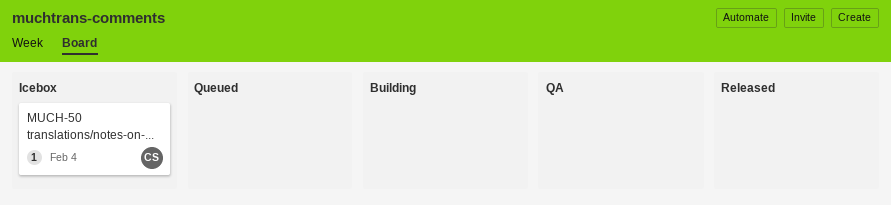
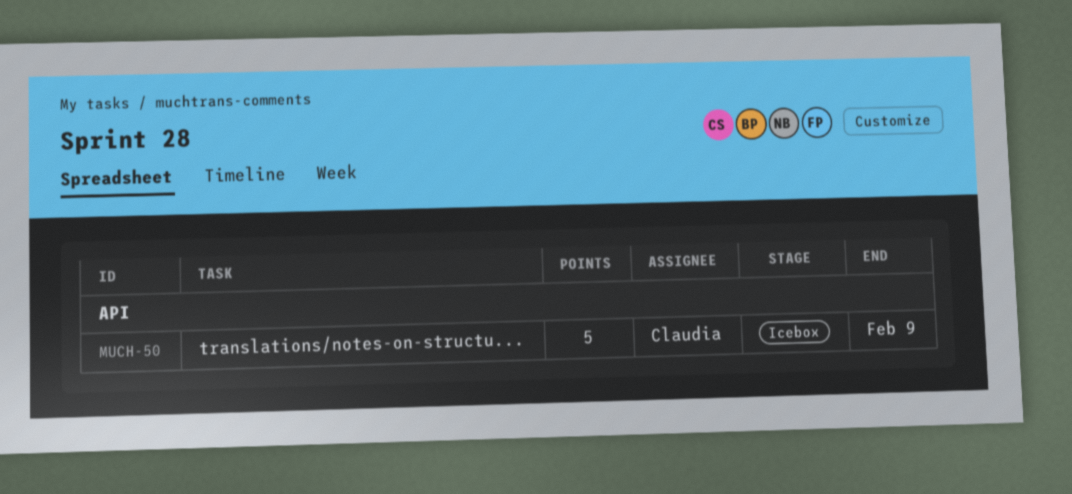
MUCH-50, estimate: 1 -> 5
MUCH-50, due: Feb 4 -> Feb 9

